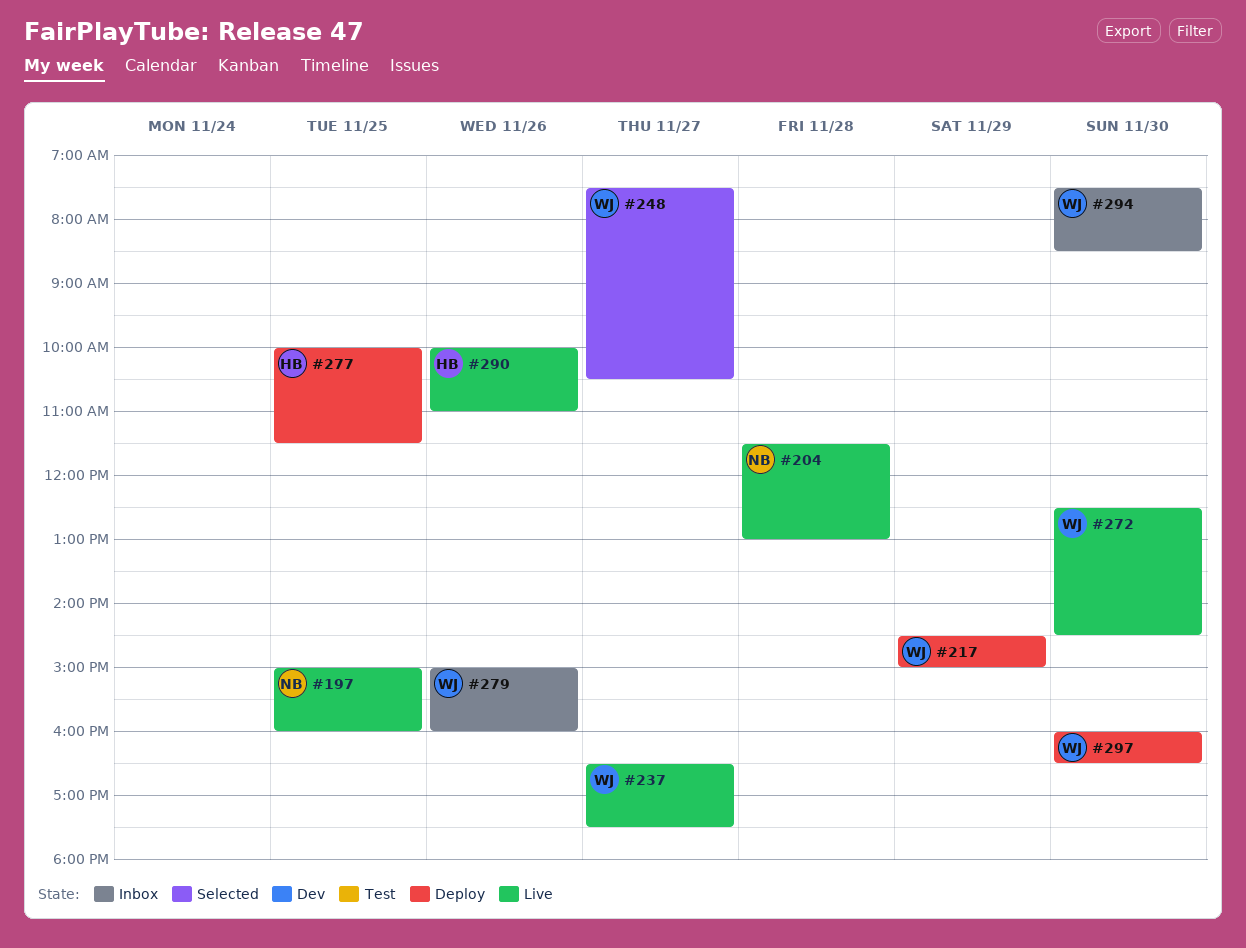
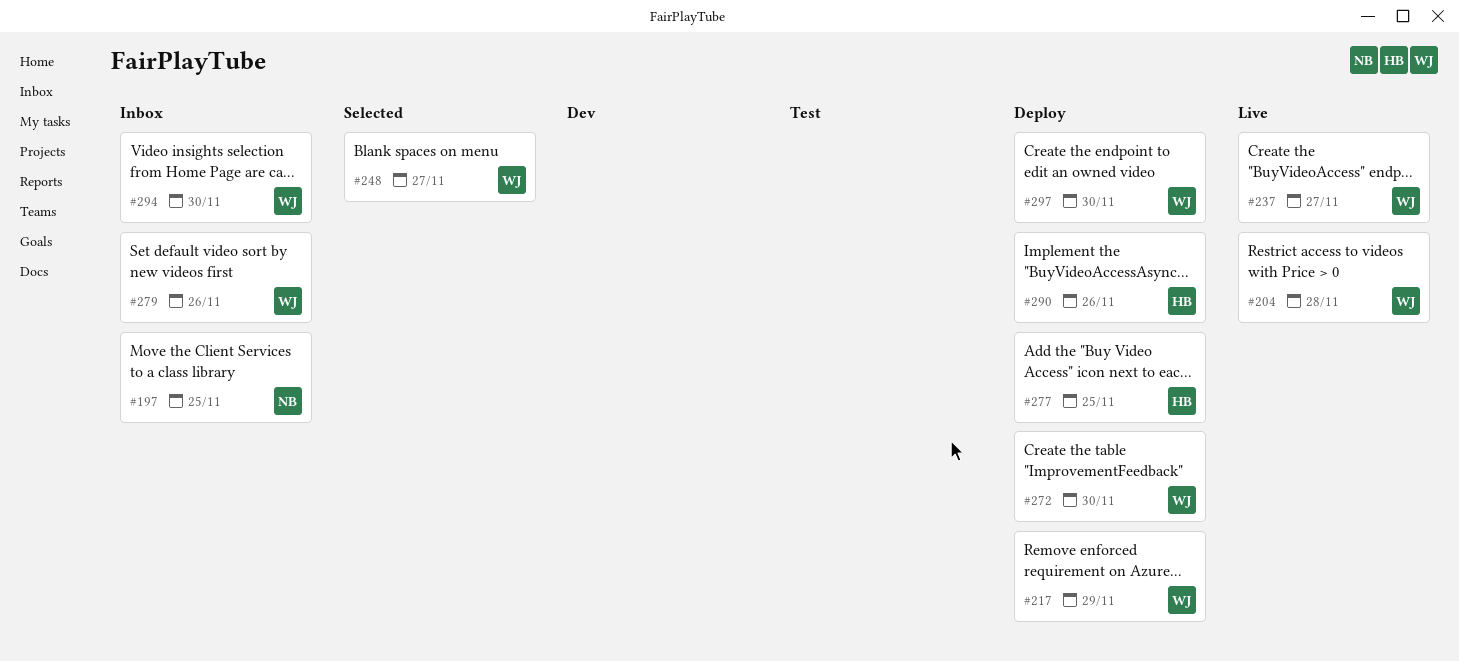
#197, status: Live -> Inbox
#204, owner: NB -> WJ
#272, status: Live -> Deploy
#290, status: Live -> Deploy

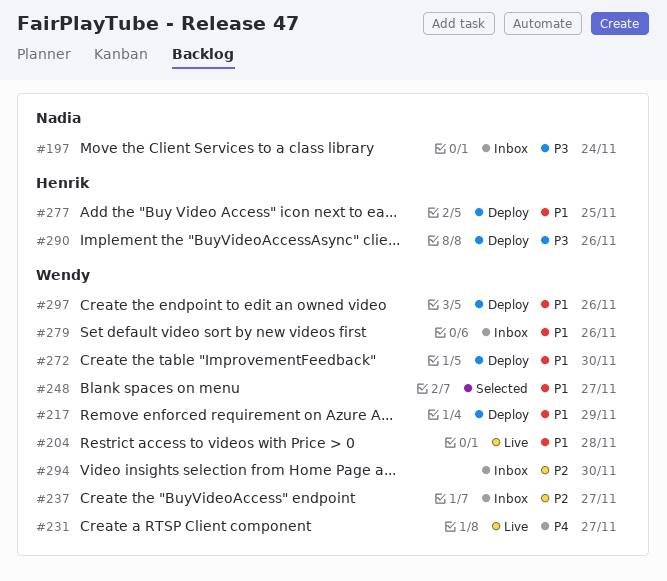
#197, day: Nov 25 -> Nov 24
#231: none -> present
#237, status: Live -> Inbox
#297, day: Nov 30 -> Nov 26

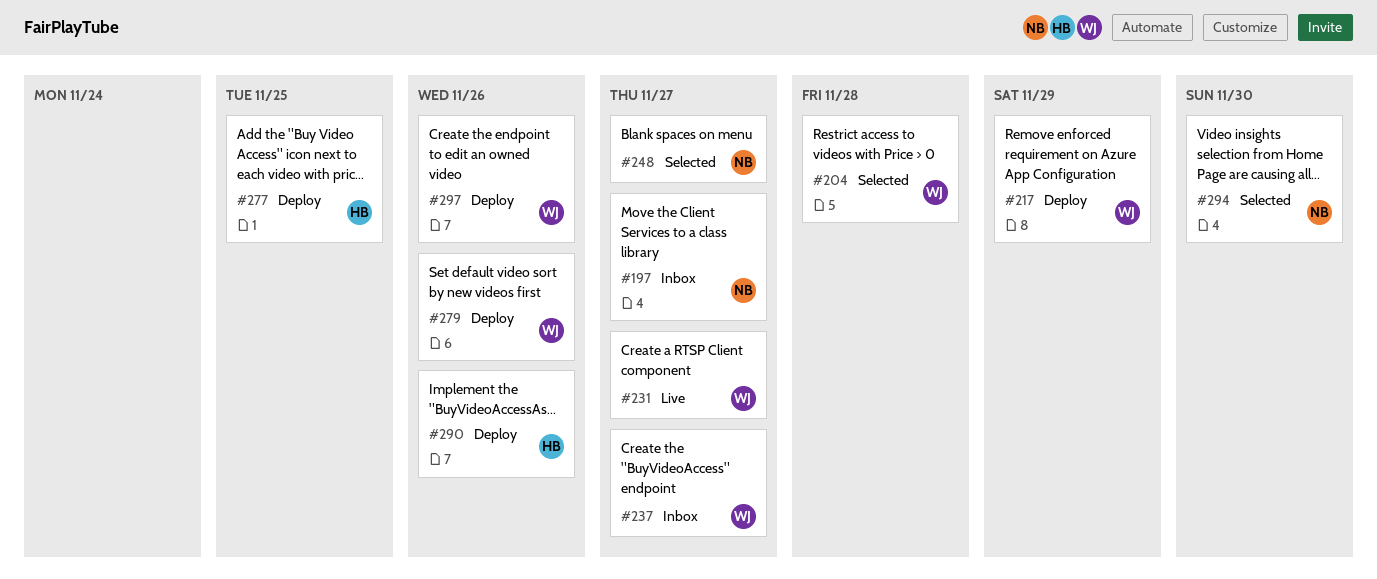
#197, day: Nov 24 -> Nov 27
#204, status: Live -> Selected
#248, owner: Wendy -> Nadia
#272: present -> none
#279, status: Inbox -> Deploy
#294, status: Inbox -> Selected
#294, owner: Wendy -> Nadia

